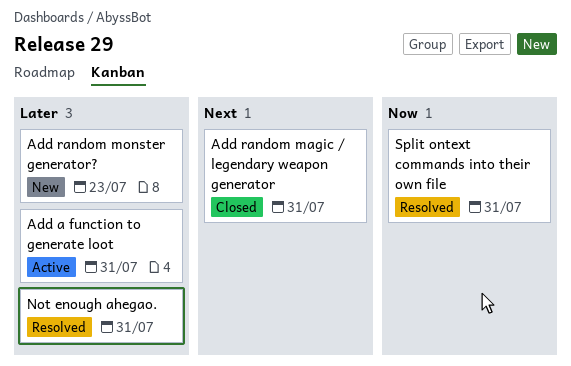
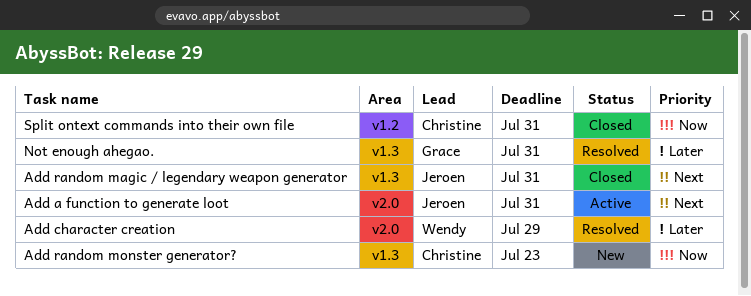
Add a function to generate loot, priority: Later -> Next
Add character creation: none -> present
Add random monster generator?, priority: Later -> Now
Split ontext commands into their own file, status: Resolved -> Closed

